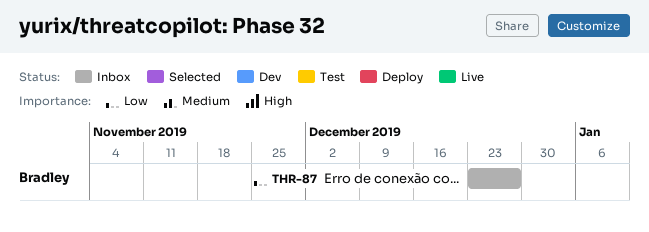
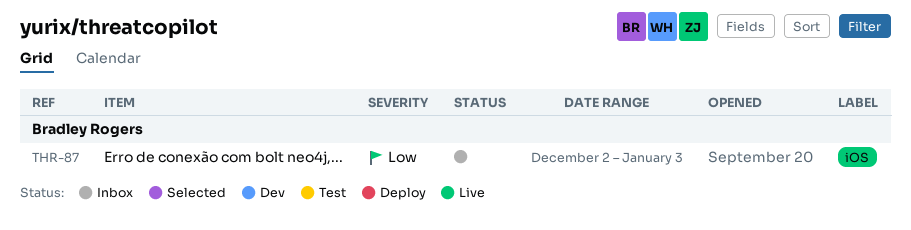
THR-87, start: Dec 23 -> Dec 2
THR-87, due: Dec 27 -> Jan 3

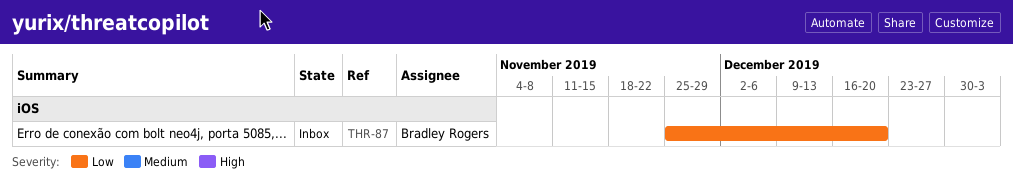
THR-87, start: Dec 2 -> Nov 25
THR-87, due: Jan 3 -> Dec 20

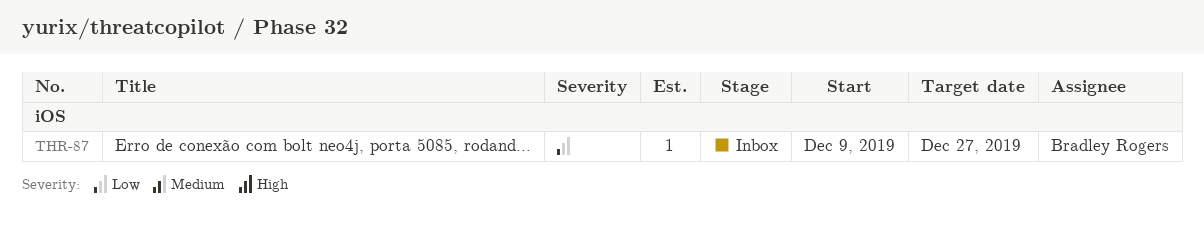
THR-87, start: Nov 25 -> Dec 9
THR-87, due: Dec 20 -> Dec 27

